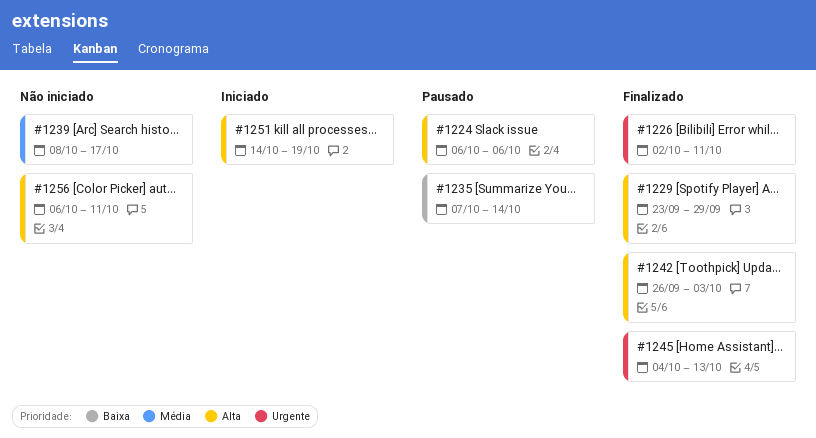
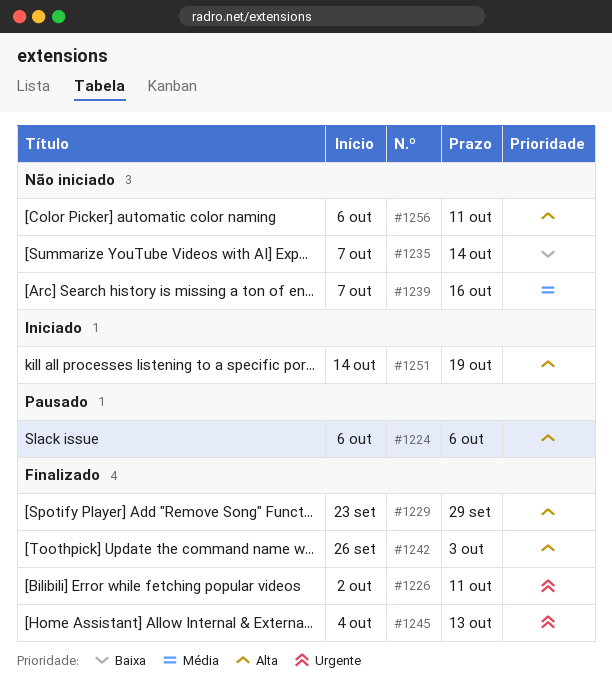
#1235, status: Pausado -> Não iniciado
#1239, start: Oct 8 -> Oct 7
#1239, due: Oct 17 -> Oct 16

